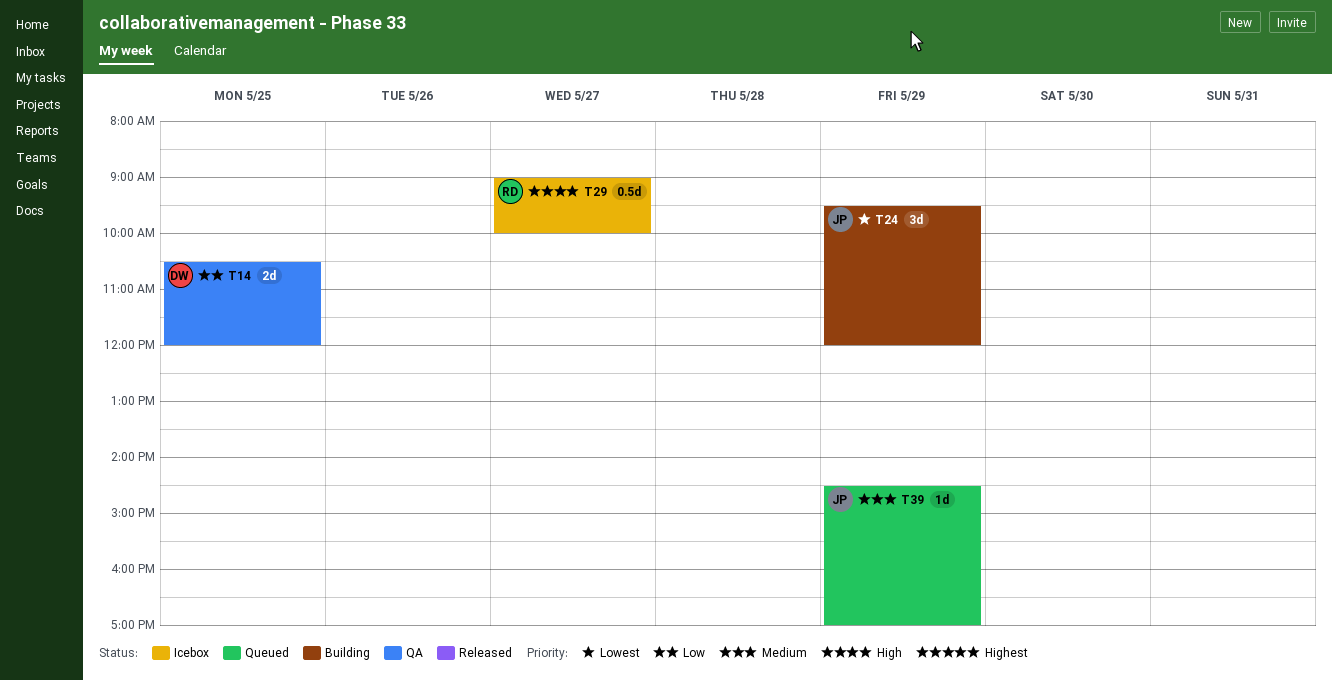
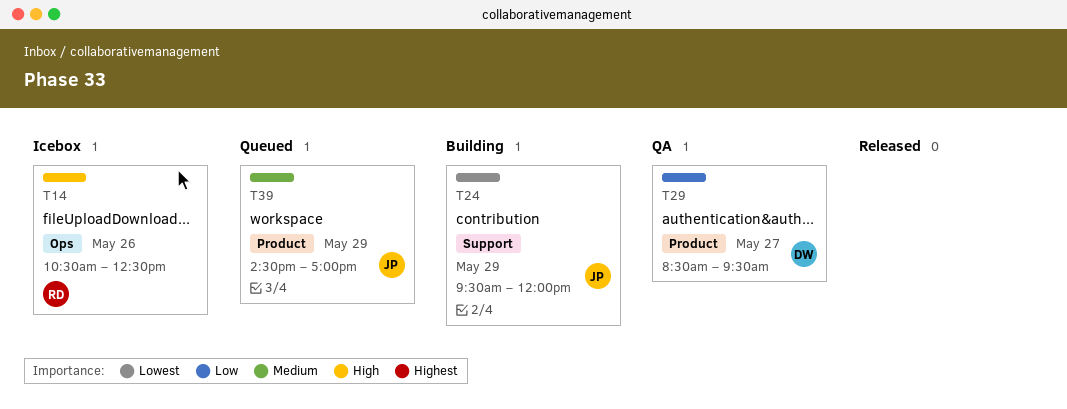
T14, status: QA -> Icebox
T14, owner: DW -> RD
T14, priority: Low -> High
T14, day: May 25 -> May 26
T14, ends: 12:00 -> 12:30
T29, status: Icebox -> QA
T29, owner: RD -> DW
T29, priority: High -> Low
T29, begins: 09:00 -> 08:30
T29, ends: 10:00 -> 09:30

